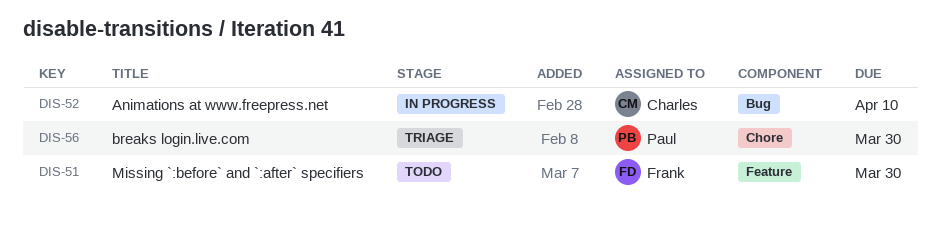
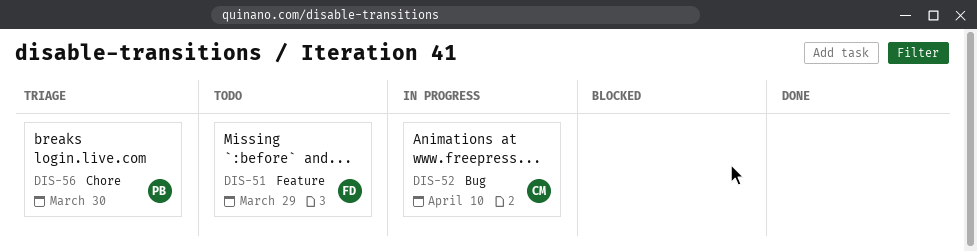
DIS-51, due: Mar 30 -> Mar 29

